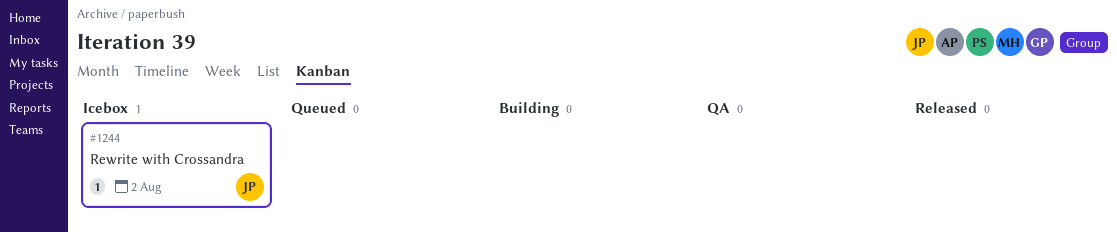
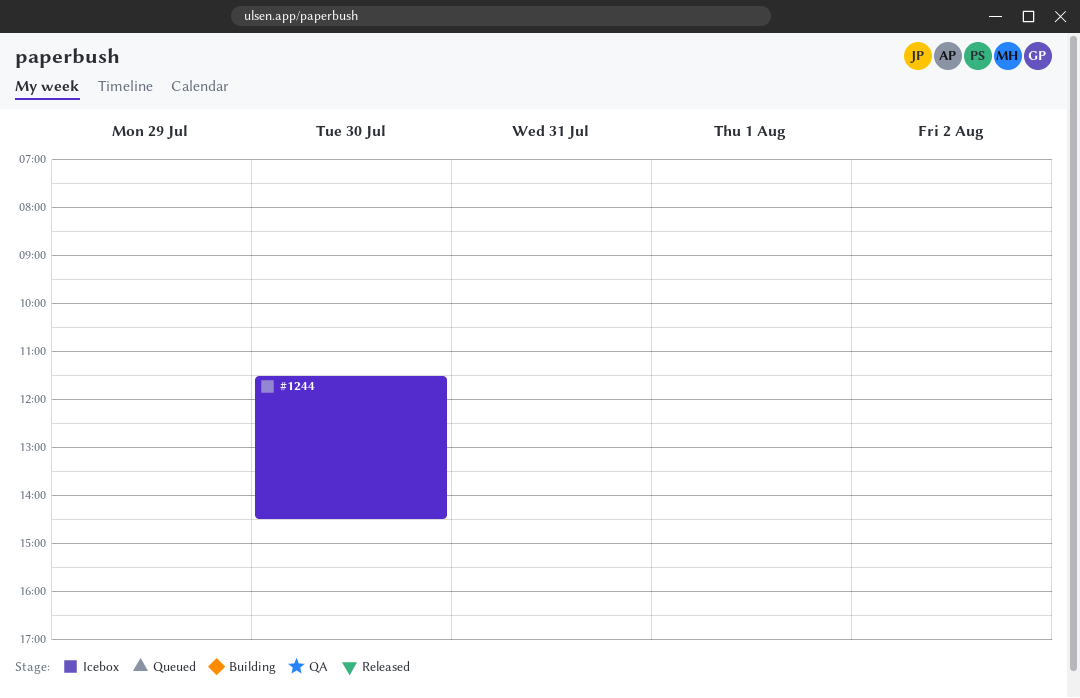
#1244, day: Aug 2 -> Jul 30

